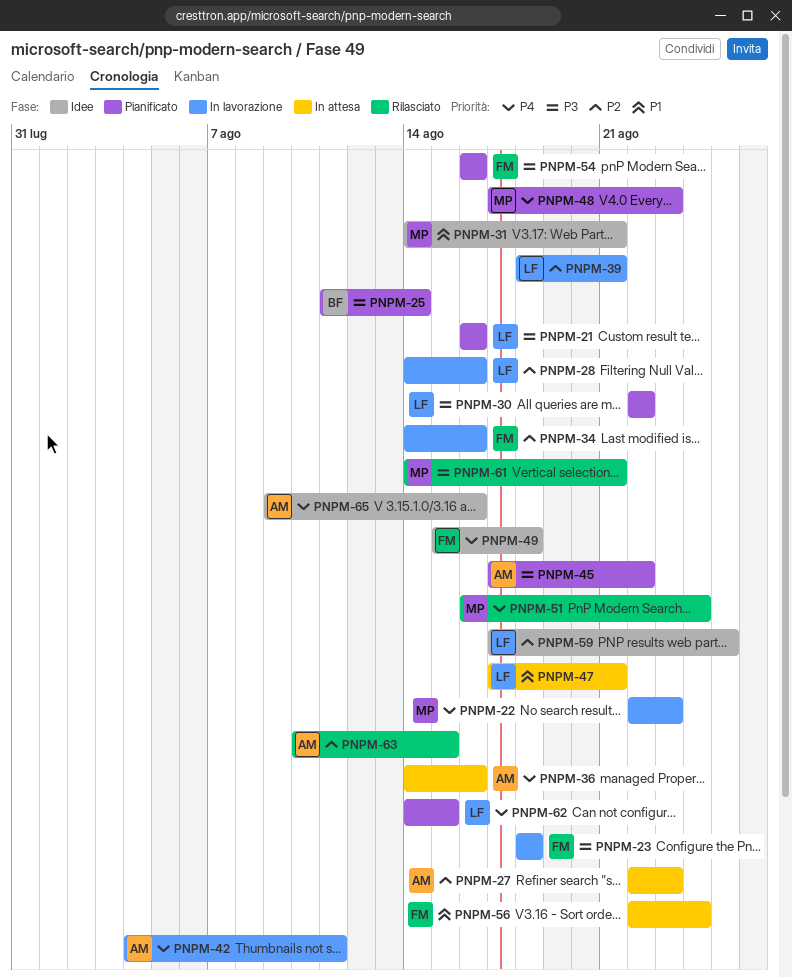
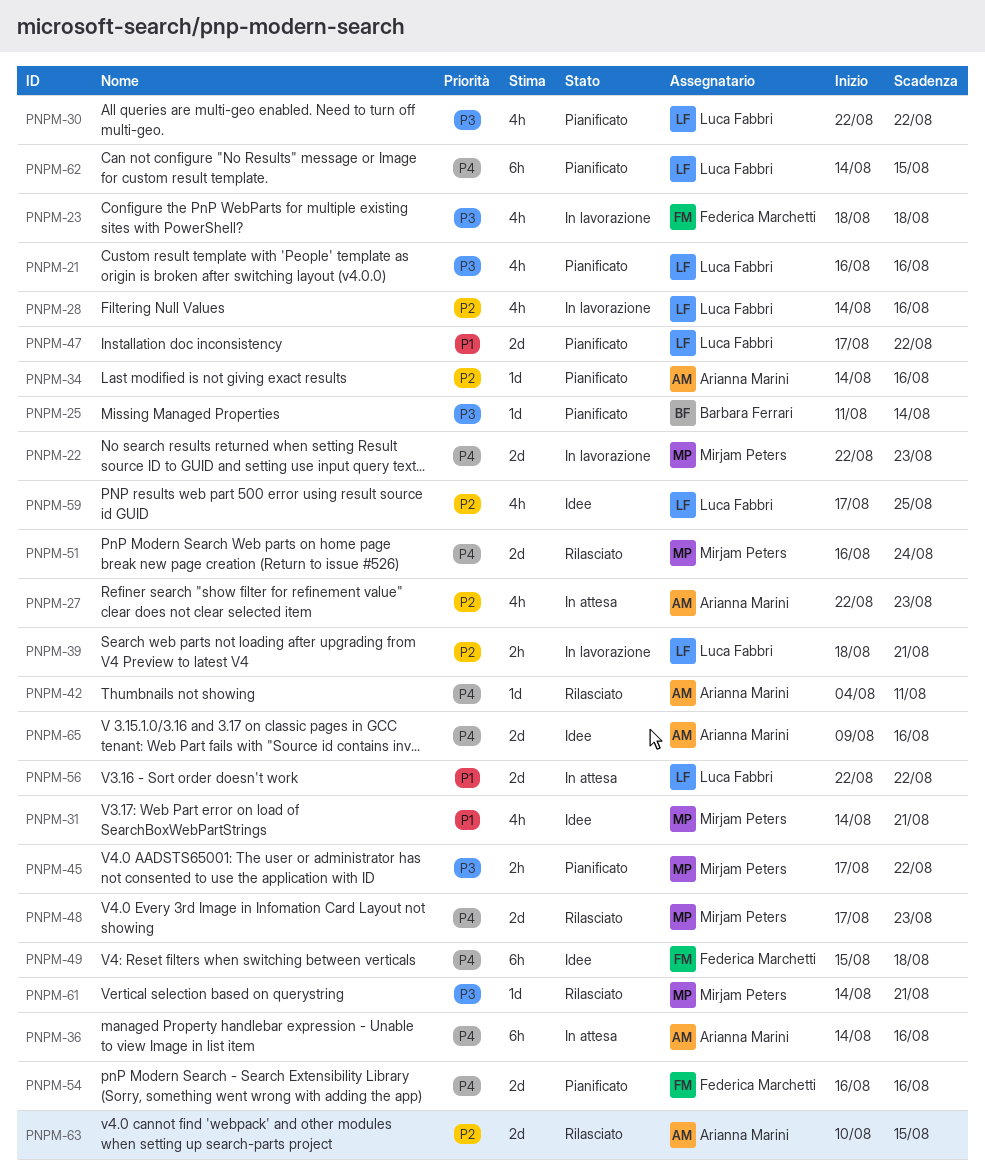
PNPM-34, status: In lavorazione -> Pianificato
PNPM-34, owner: Federica Marchetti -> Arianna Marini
PNPM-42, status: In lavorazione -> Rilasciato
PNPM-45, owner: Arianna Marini -> Mirjam Peters
PNPM-47, status: In attesa -> Pianificato
PNPM-47, due: Aug 21 -> Aug 22
PNPM-48, status: Pianificato -> Rilasciato
PNPM-54, priority: P3 -> P4
PNPM-56, owner: Federica Marchetti -> Luca Fabbri
PNPM-56, due: Aug 24 -> Aug 22

